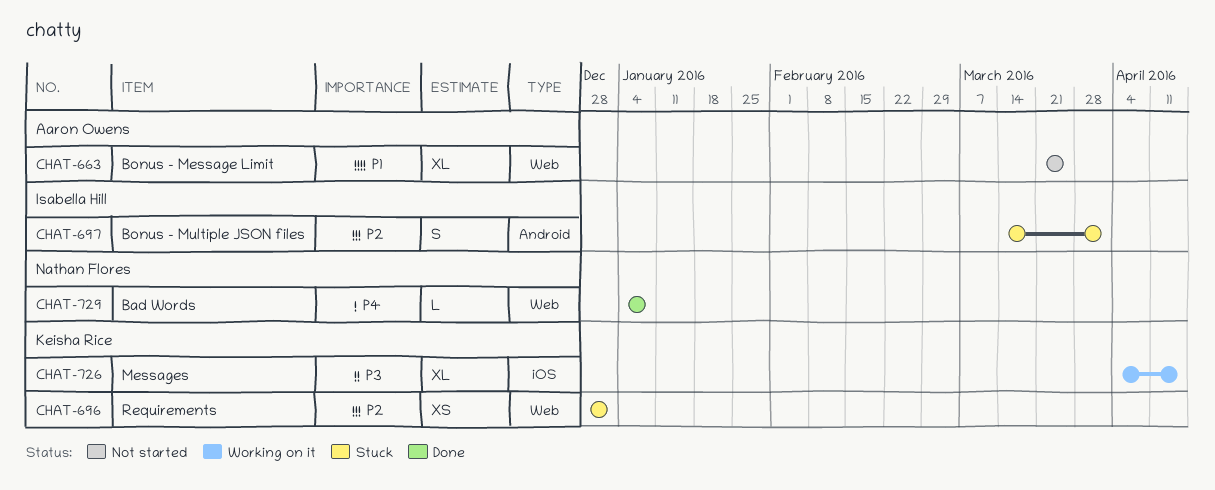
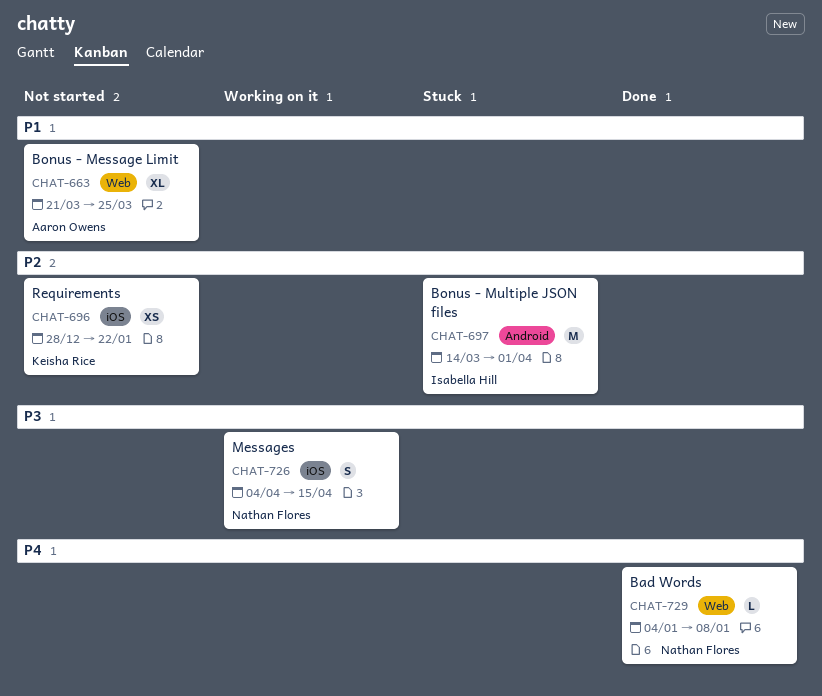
CHAT-696, status: Stuck -> Not started
CHAT-696, label: Web -> iOS
CHAT-696, due: Jan 1 -> Jan 22
CHAT-697, estimate: S -> M
CHAT-726, owner: Keisha Rice -> Nathan Flores
CHAT-726, estimate: XL -> S

